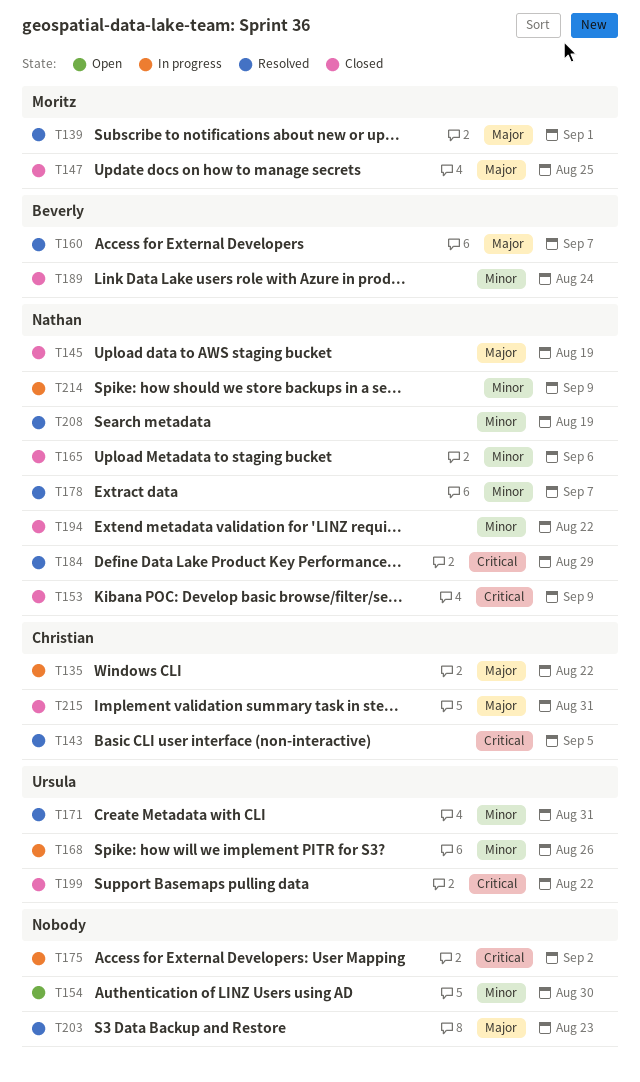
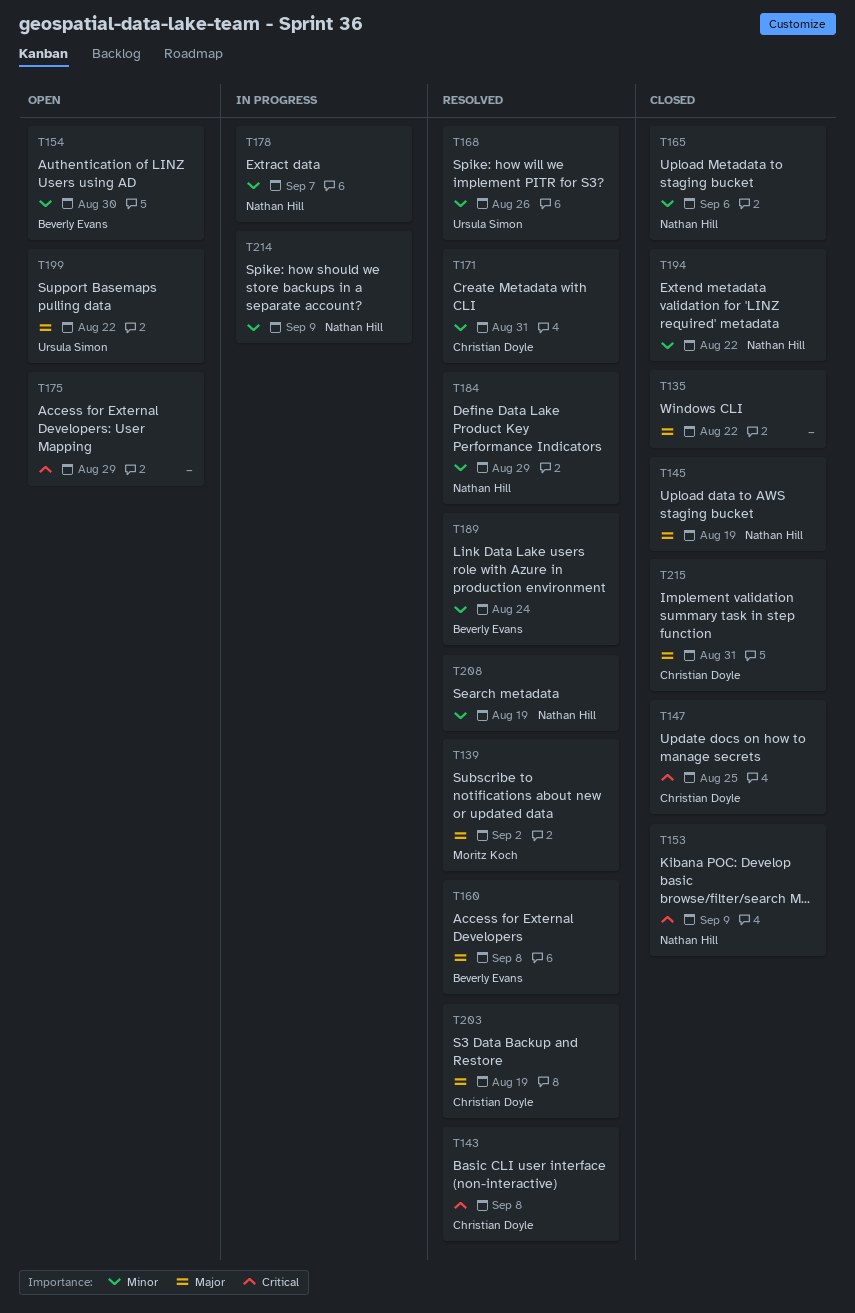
T135, status: In progress -> Closed
T135, owner: Christian Doyle -> none
T139, due: Sep 1 -> Sep 2
T143, due: Sep 5 -> Sep 8
T147, owner: Moritz Koch -> Christian Doyle
T147, priority: Major -> Critical
T154, owner: none -> Beverly Evans
T160, due: Sep 7 -> Sep 8
T168, status: In progress -> Resolved
T171, owner: Ursula Simon -> Christian Doyle
T175, status: In progress -> Open
T175, due: Sep 2 -> Aug 29
T178, status: Resolved -> In progress
T184, priority: Critical -> Minor
T189, status: Closed -> Resolved
T199, status: Closed -> Open
T199, priority: Critical -> Major
T203, owner: none -> Christian Doyle
T203, due: Aug 23 -> Aug 19

